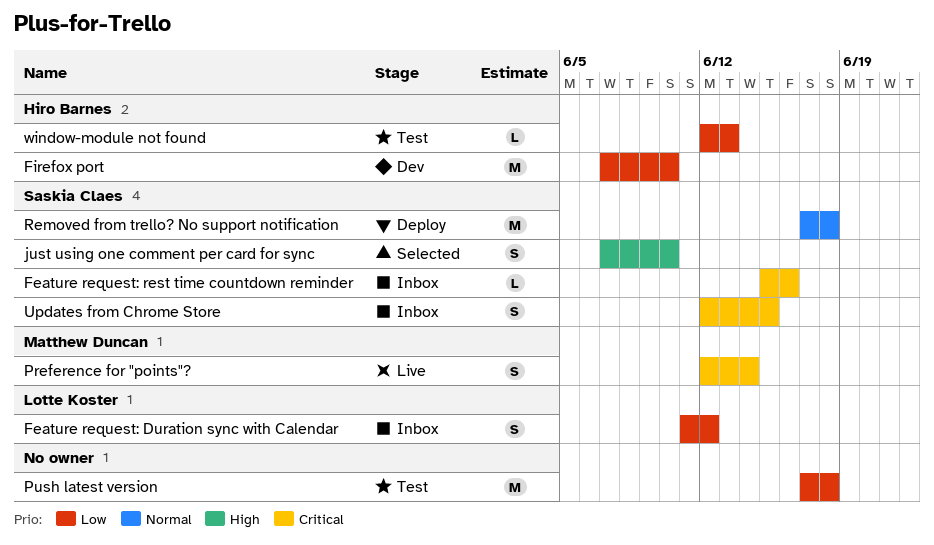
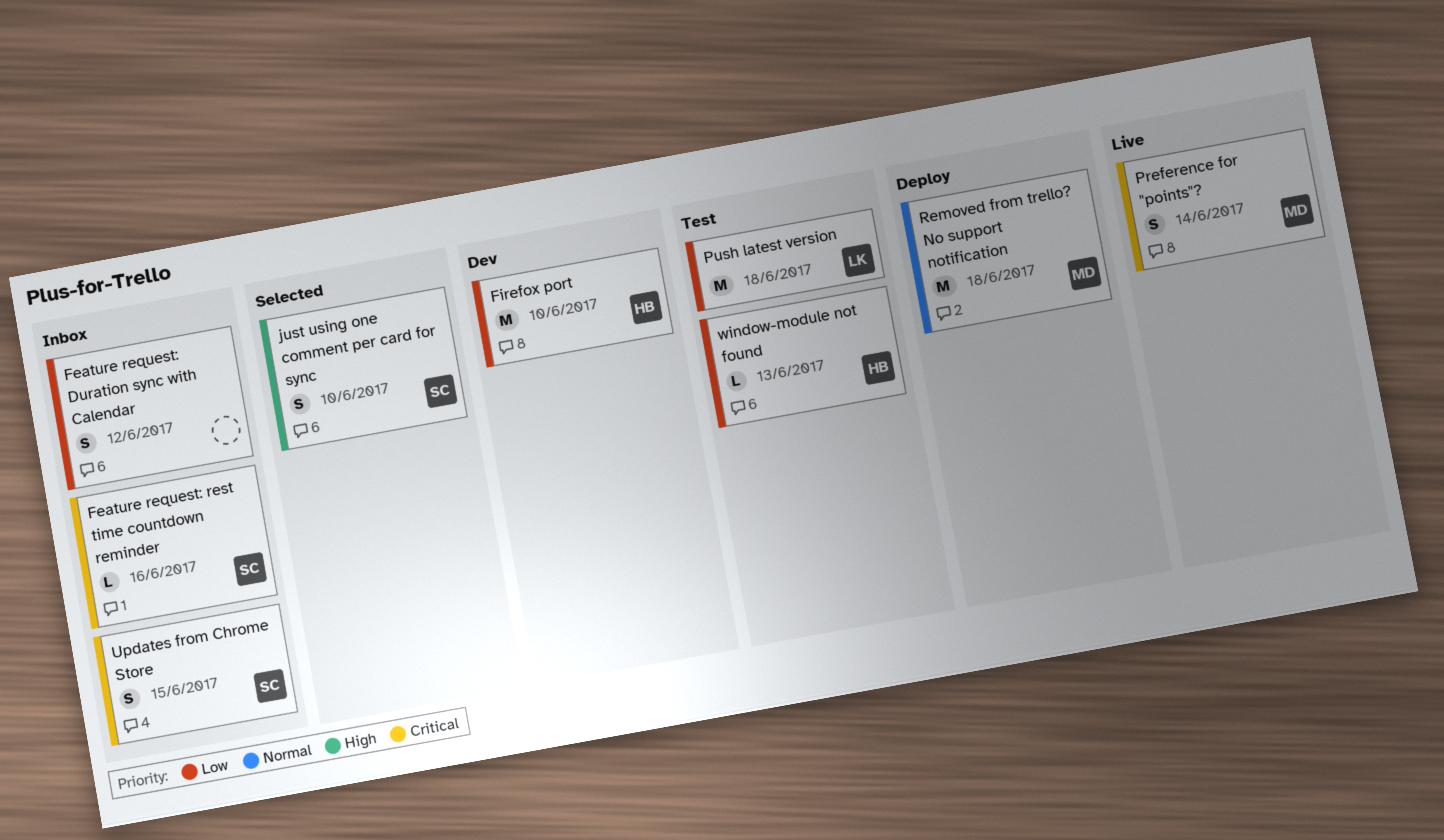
Feature request: Duration sync with Calendar, owner: Lotte Koster -> none
Push latest version, owner: none -> Lotte Koster
Removed from trello? No support notification, owner: Saskia Claes -> Matthew Duncan

